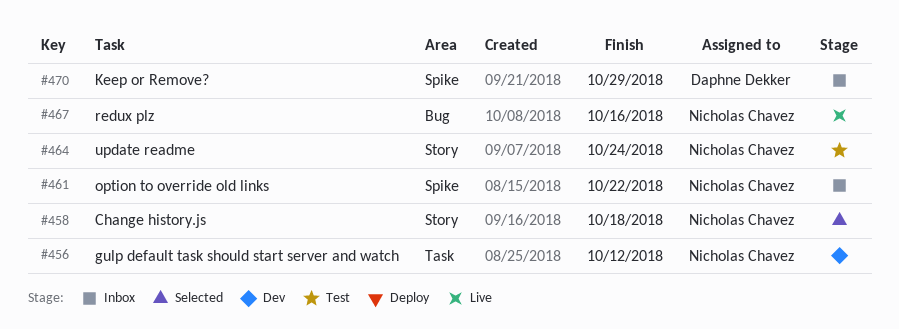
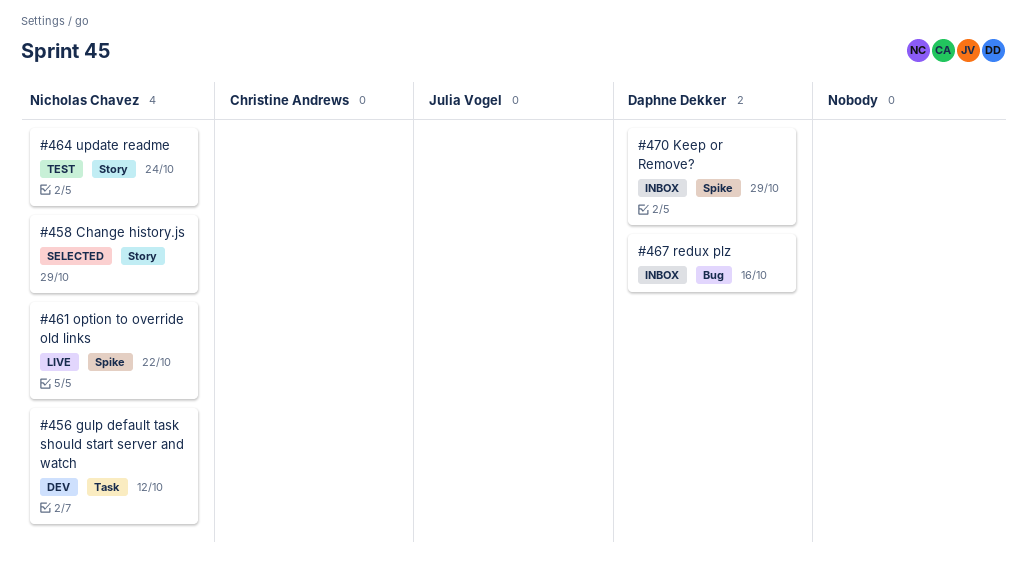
#458, due: Oct 18 -> Oct 29
#461, status: Inbox -> Live
#467, status: Live -> Inbox
#467, owner: Nicholas Chavez -> Daphne Dekker

